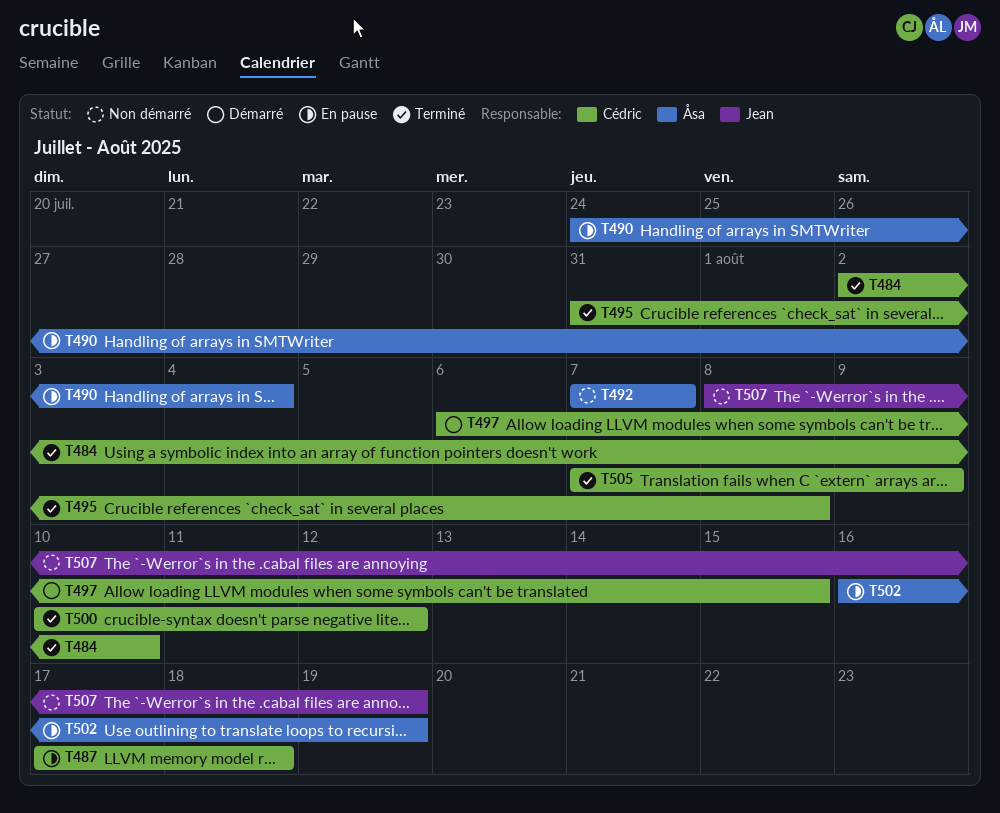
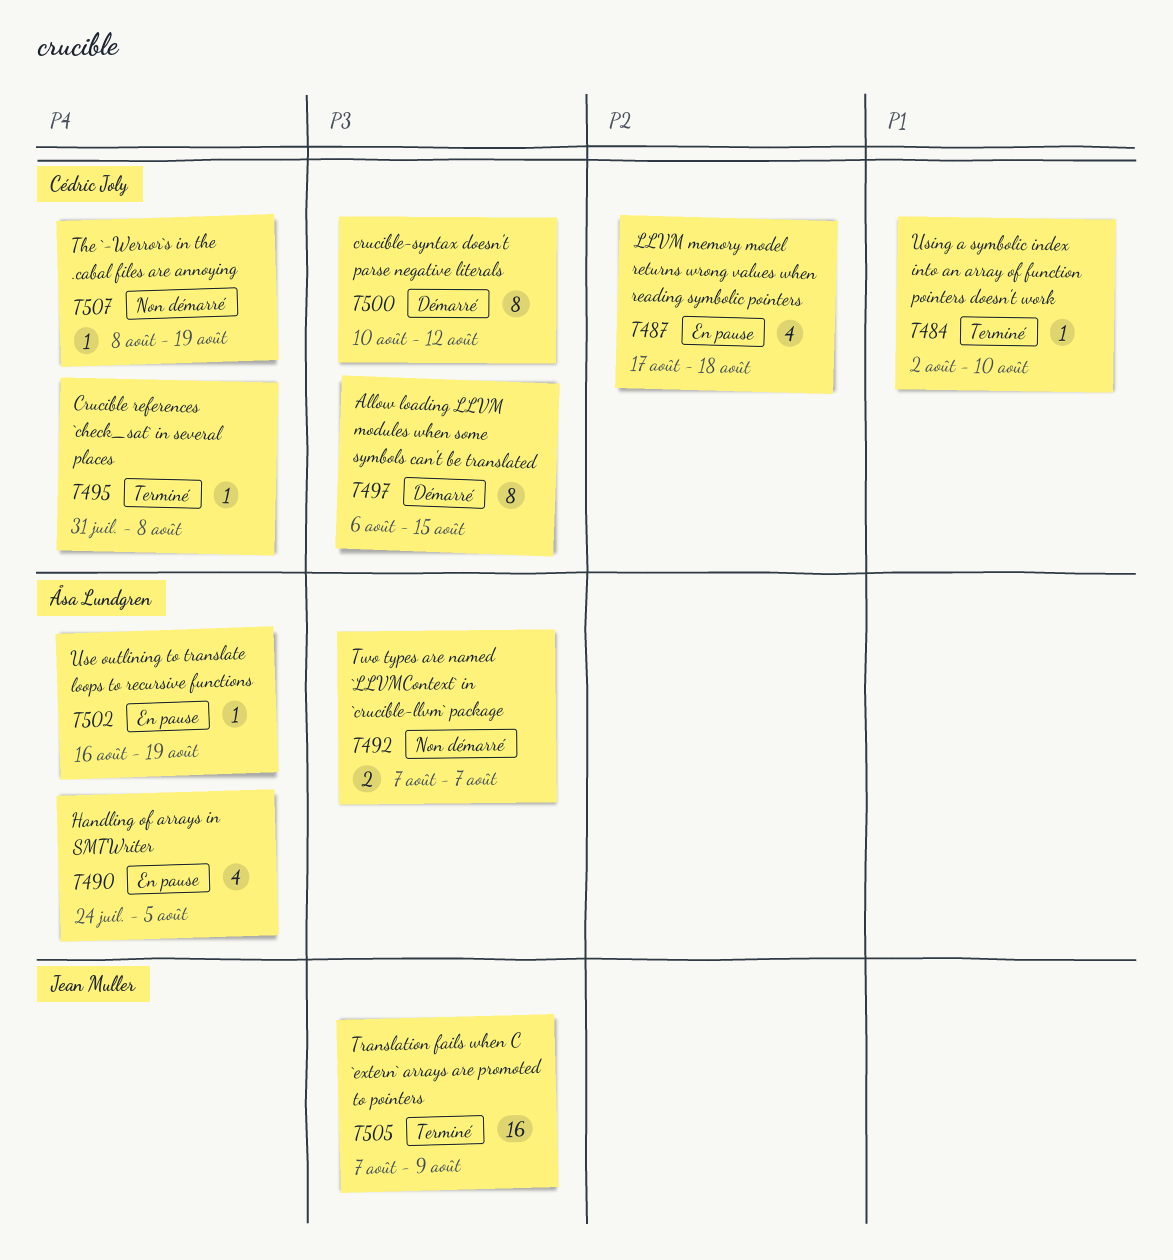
T490, due: Aug 4 -> Aug 5
T500, status: Terminé -> Démarré
T505, owner: Cédric Joly -> Jean Muller
T507, owner: Jean Muller -> Cédric Joly

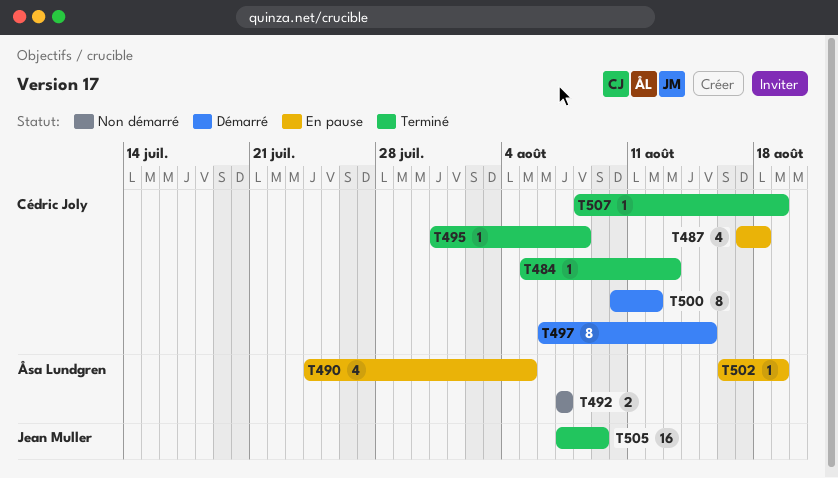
T484, start: Aug 2 -> Aug 5
T484, due: Aug 10 -> Aug 13
T507, status: Non démarré -> Terminé

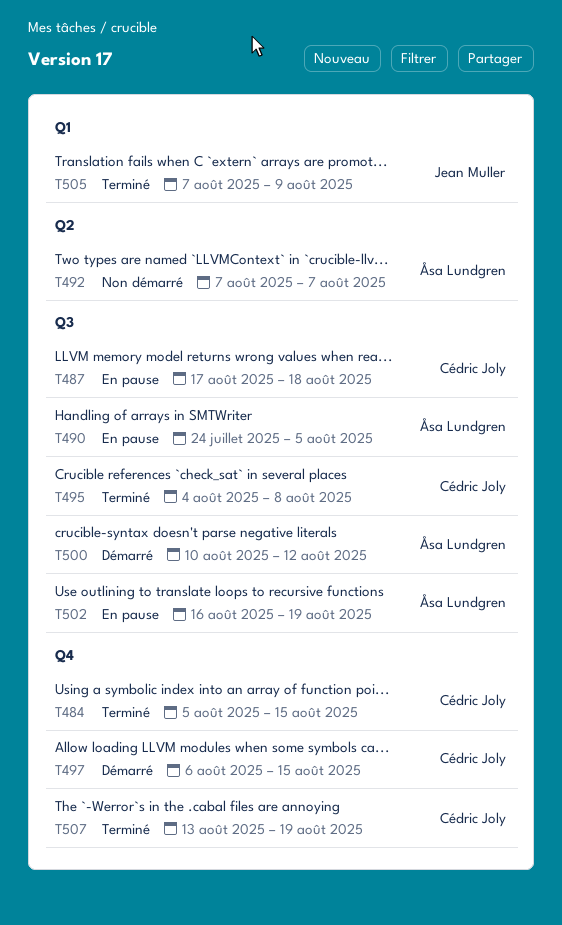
T484, due: Aug 13 -> Aug 15
T495, start: Jul 31 -> Aug 4
T500, owner: Cédric Joly -> Åsa Lundgren
T507, start: Aug 8 -> Aug 13

